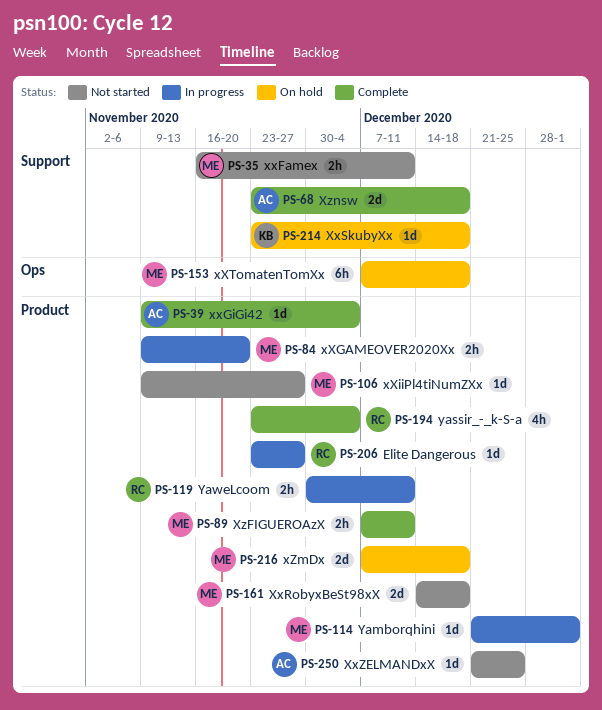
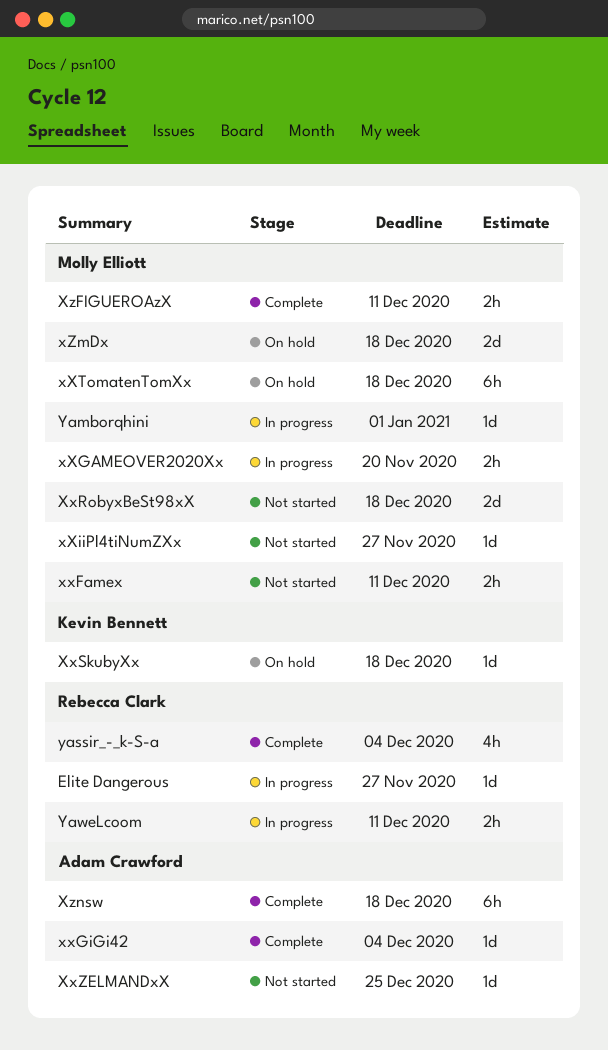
Xznsw, estimate: 2d -> 6h

